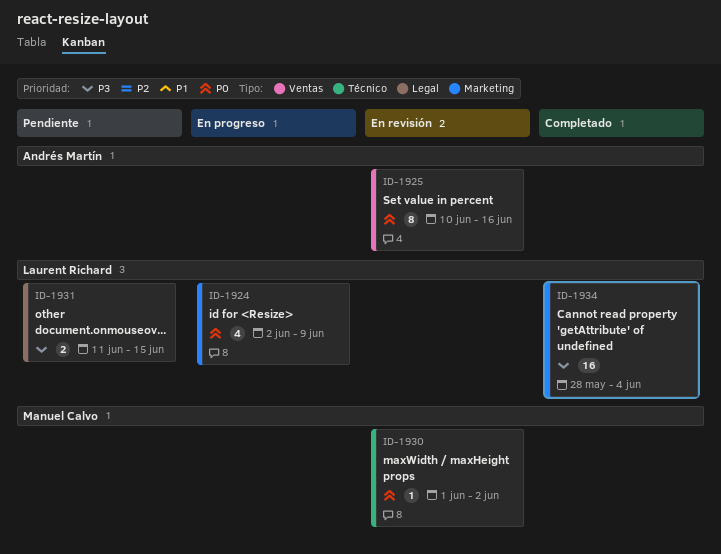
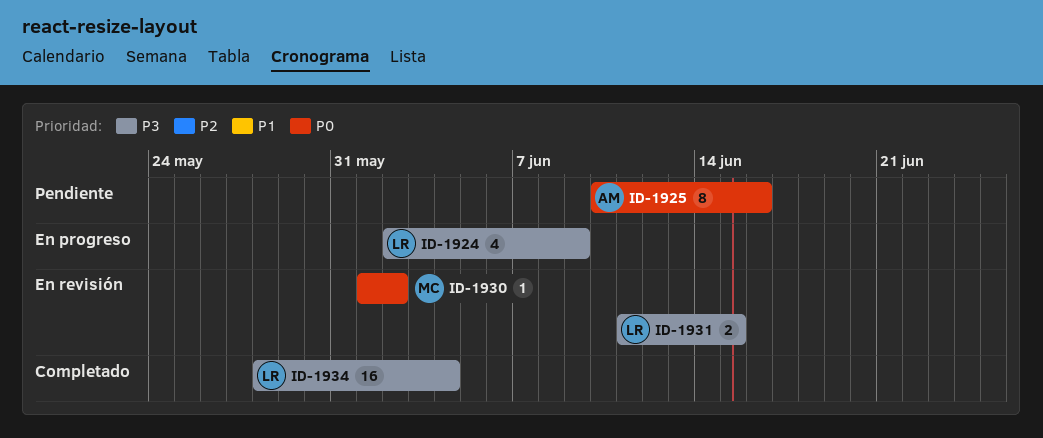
ID-1924, priority: P0 -> P3
ID-1925, status: En revisión -> Pendiente
ID-1931, status: Pendiente -> En revisión

